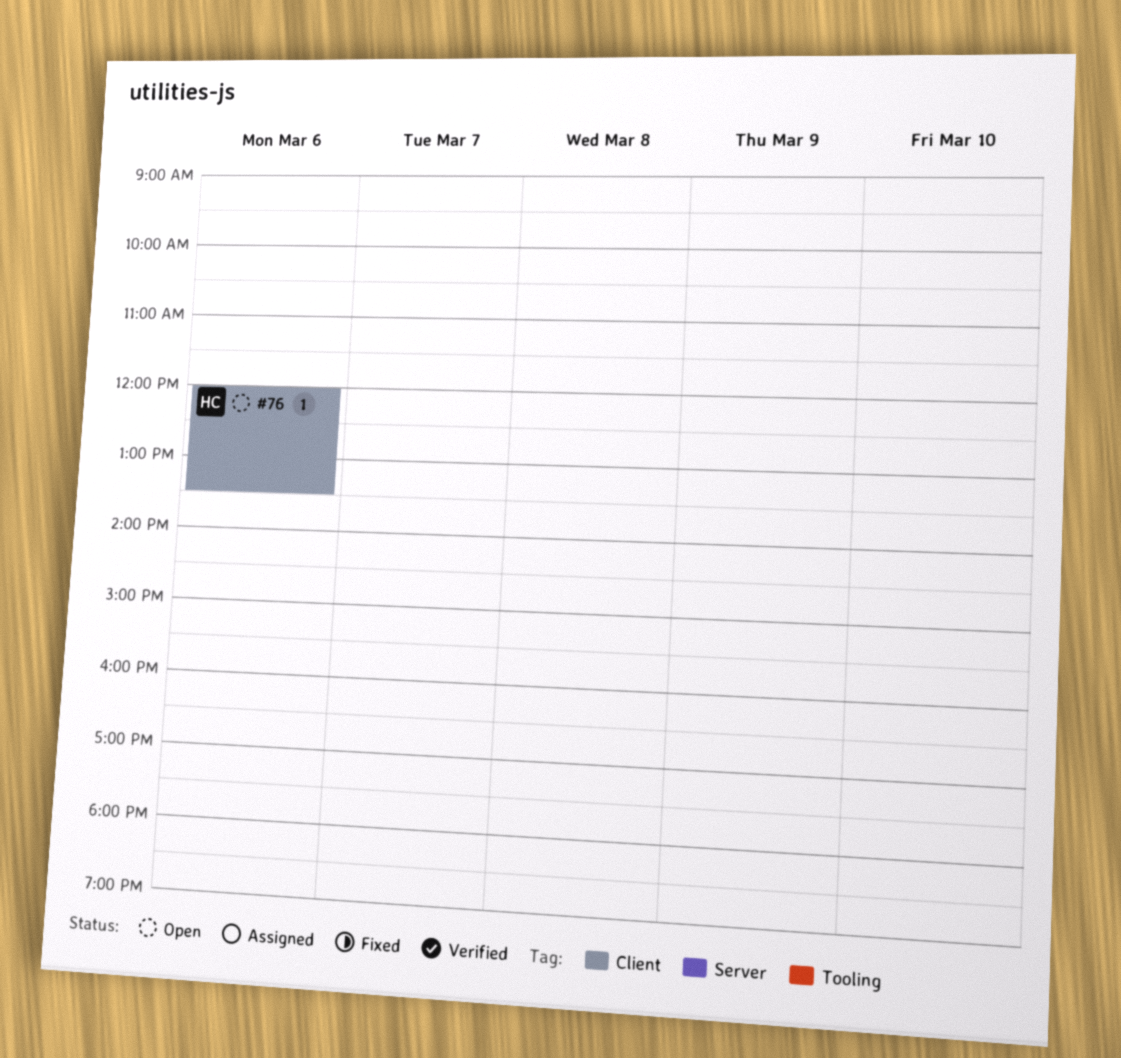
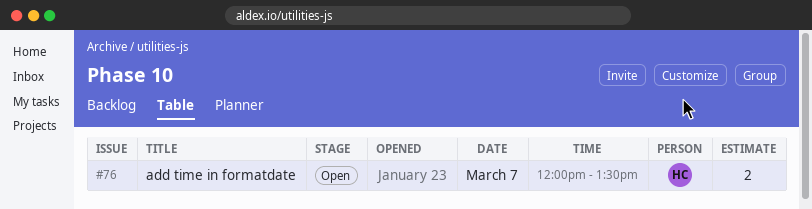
#76, estimate: 1 -> 2
#76, day: Mar 6 -> Mar 7

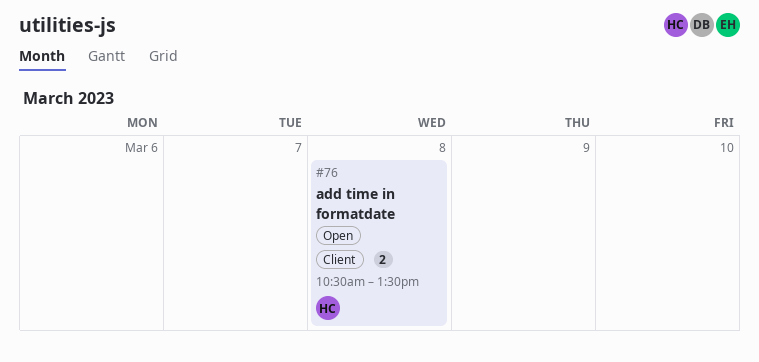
#76, day: Mar 7 -> Mar 8
#76, begins: 12:00 -> 10:30

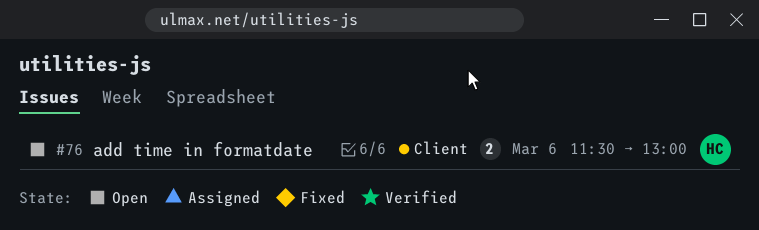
#76, day: Mar 8 -> Mar 6
#76, begins: 10:30 -> 11:30
#76, ends: 13:30 -> 13:00

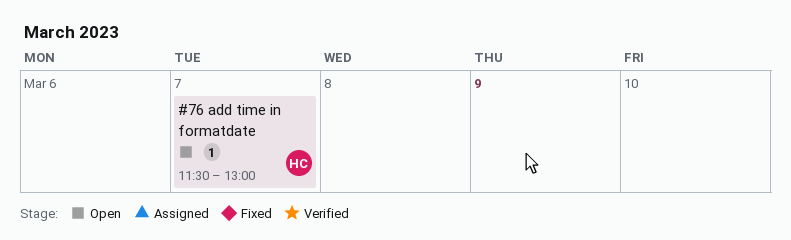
#76, estimate: 2 -> 1
#76, day: Mar 6 -> Mar 7

